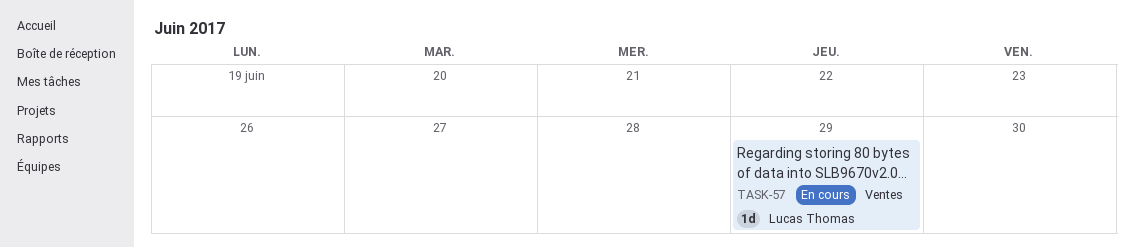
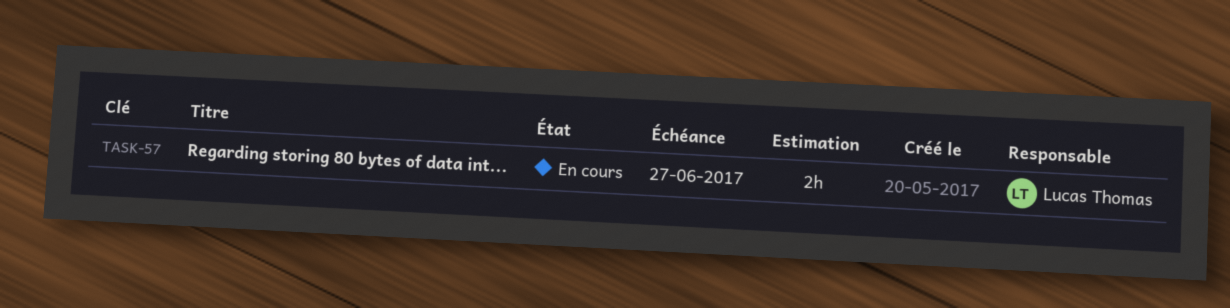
TASK-57, estimate: 1d -> 2h
TASK-57, due: Jun 29 -> Jun 27

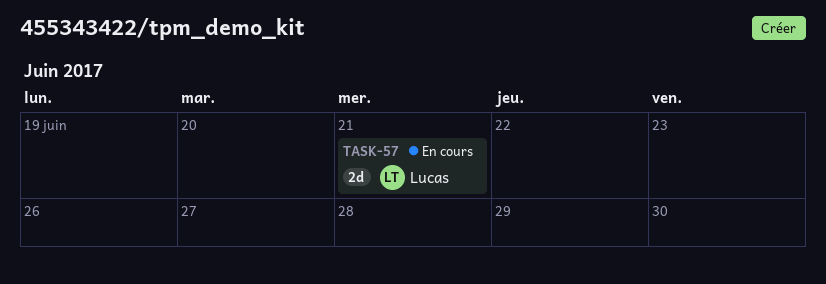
TASK-57, estimate: 2h -> 2d
TASK-57, due: Jun 27 -> Jun 21

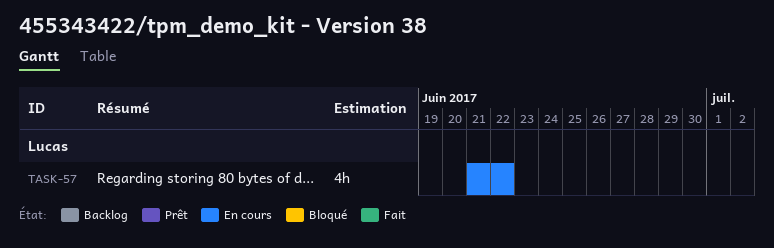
TASK-57, estimate: 2d -> 4h
TASK-57, due: Jun 21 -> Jun 22

